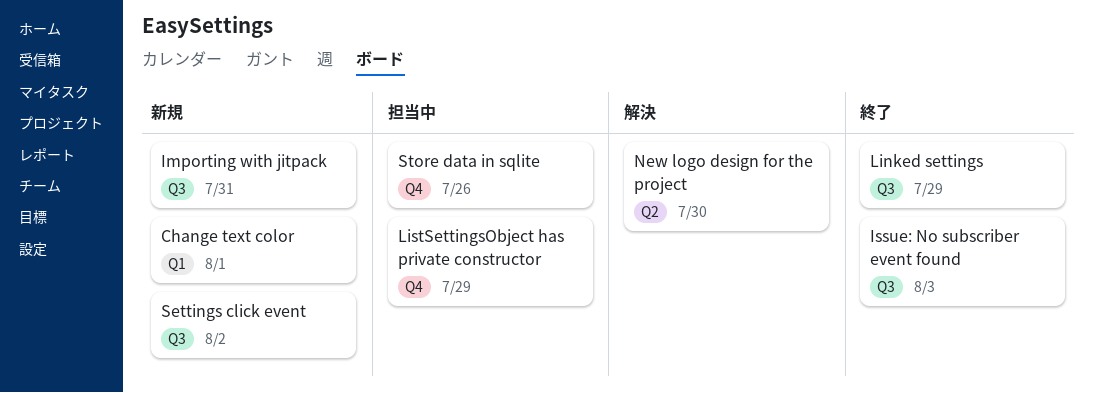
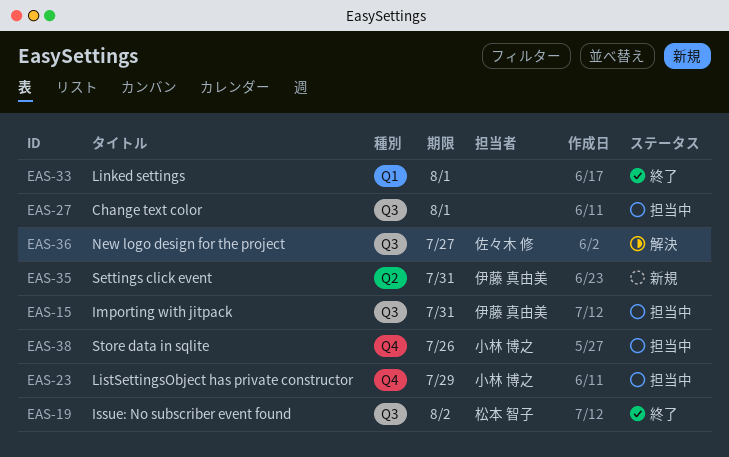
Change text color, status: 新規 -> 担当中
Change text color, label: Q1 -> Q3
Importing with jitpack, status: 新規 -> 担当中
Issue: No subscriber event found, due: Aug 3 -> Aug 2
Linked settings, label: Q3 -> Q1
Linked settings, due: Jul 29 -> Aug 1
New logo design for the project, label: Q2 -> Q3
New logo design for the project, due: Jul 30 -> Jul 27
Settings click event, label: Q3 -> Q2
Settings click event, due: Aug 2 -> Jul 31

